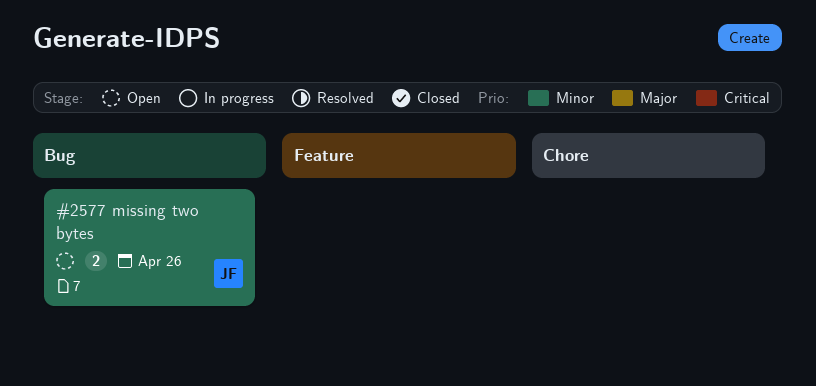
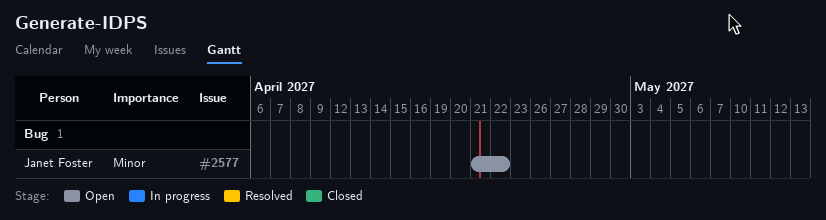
#2577, due: Apr 26 -> Apr 22

